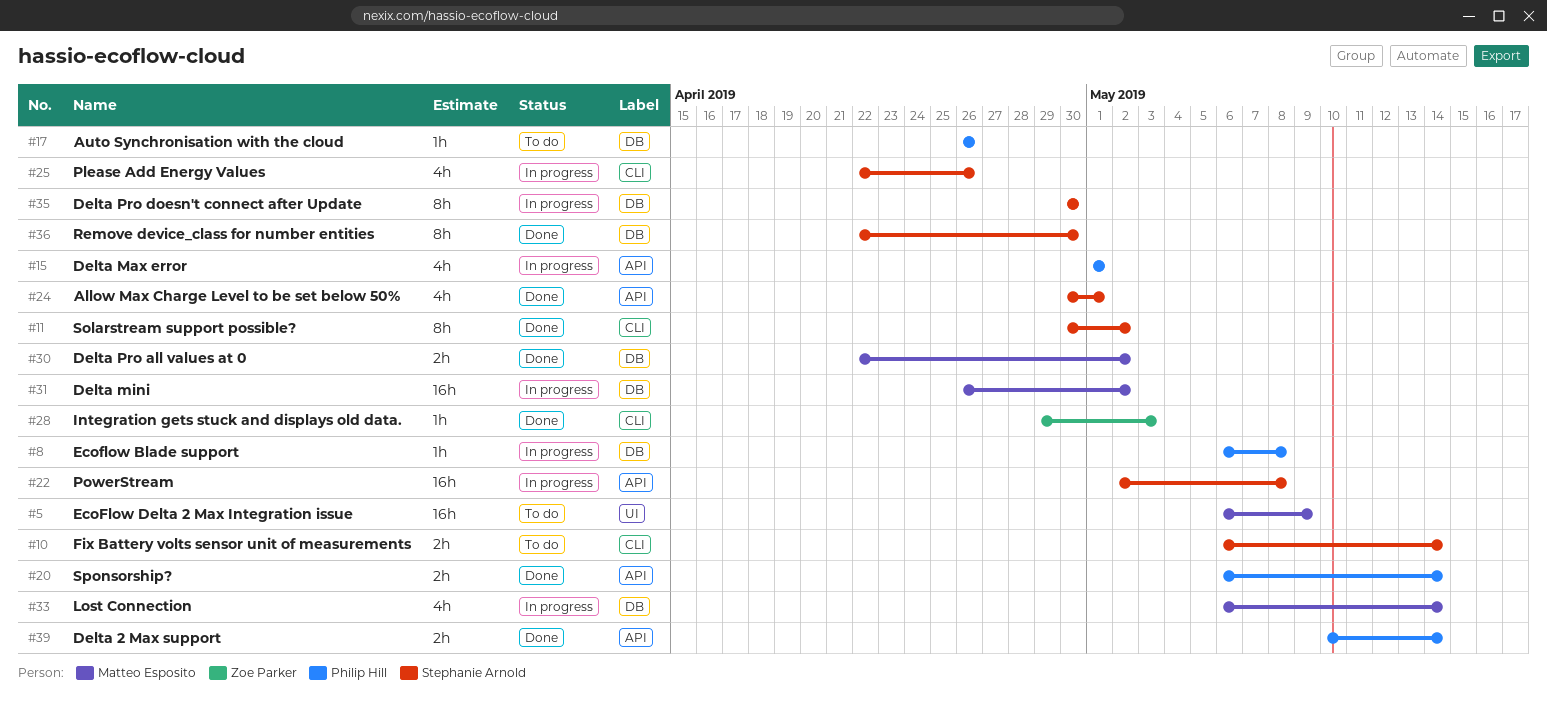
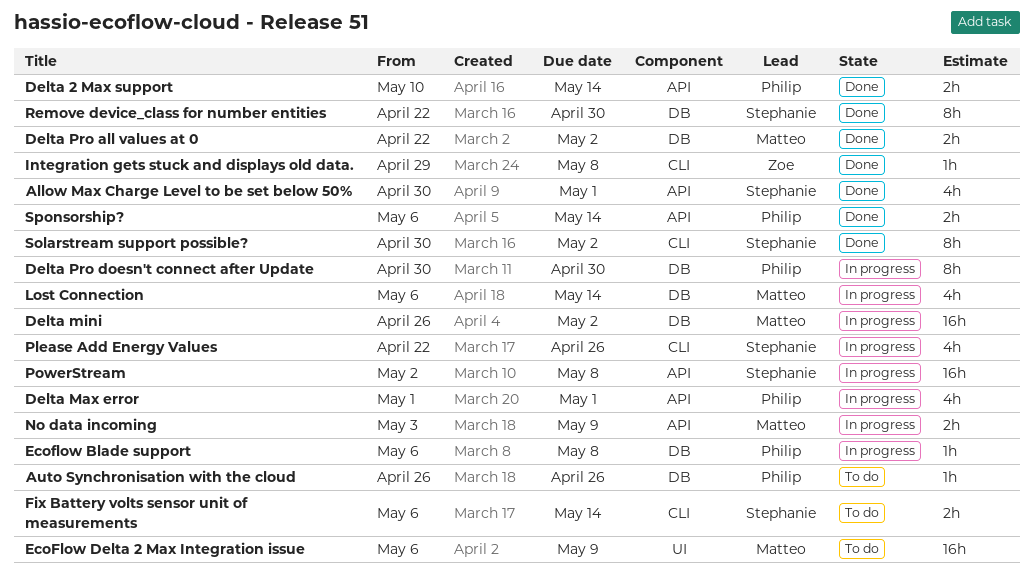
Delta Pro doesn't connect after Update, owner: Stephanie Arnold -> Philip Hill
Integration gets stuck and displays old data., due: May 3 -> May 8
No data incoming: none -> present

